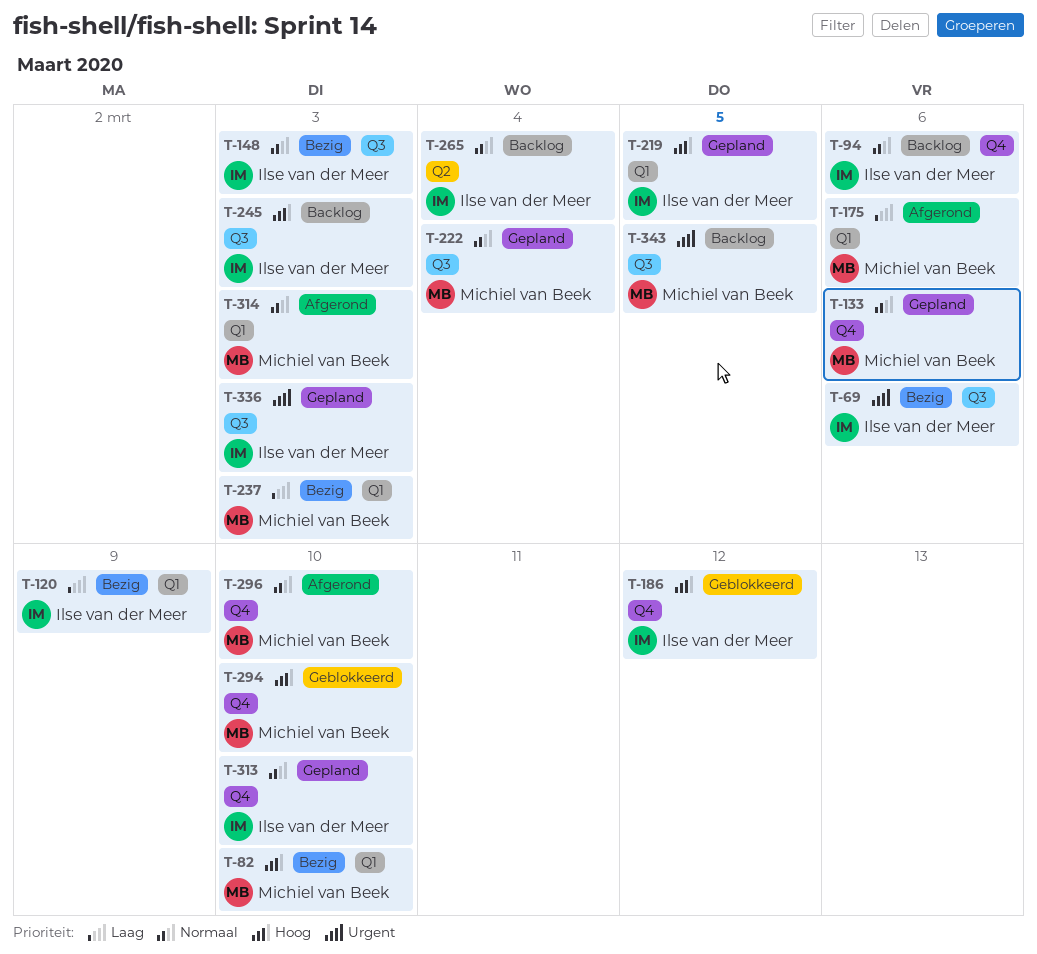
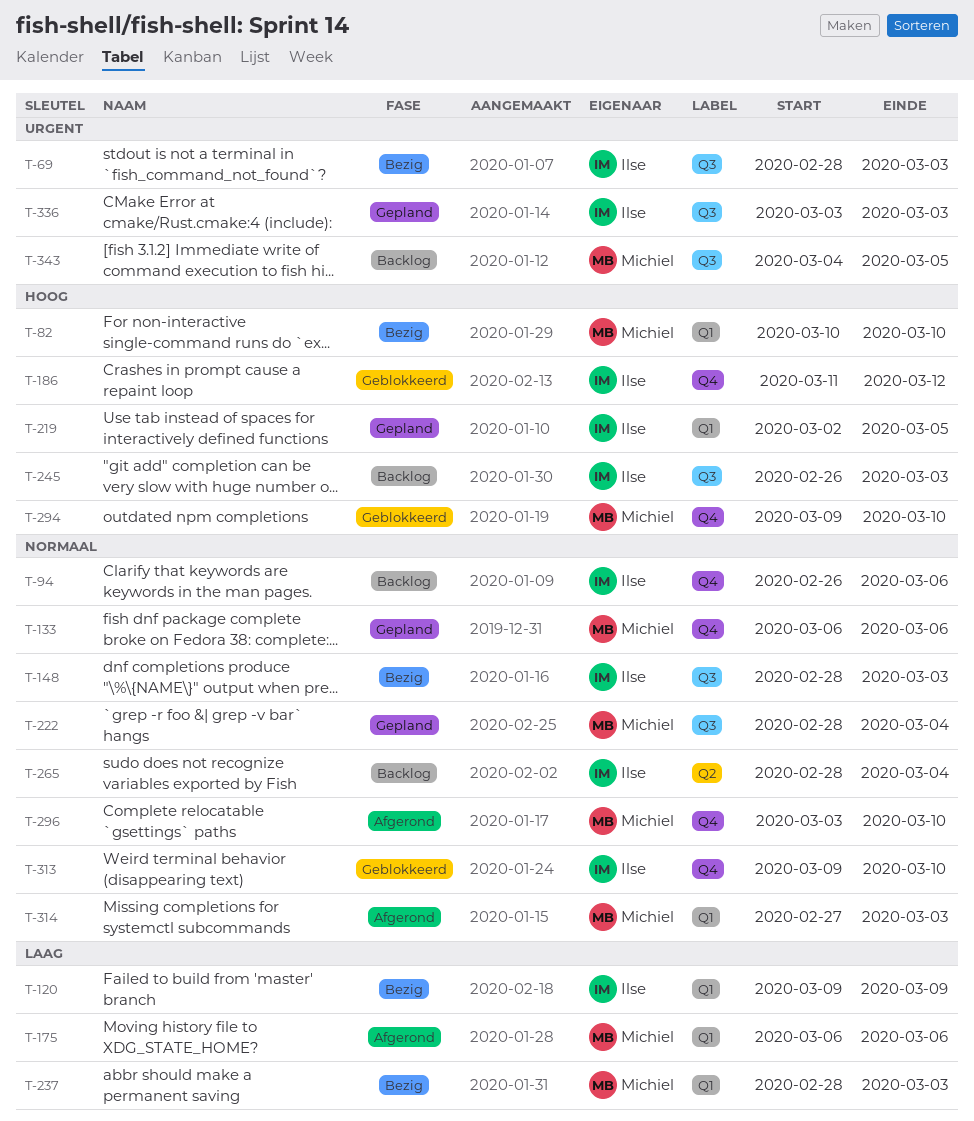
T-69, due: Mar 6 -> Mar 3
T-313, status: Gepland -> Geblokkeerd

